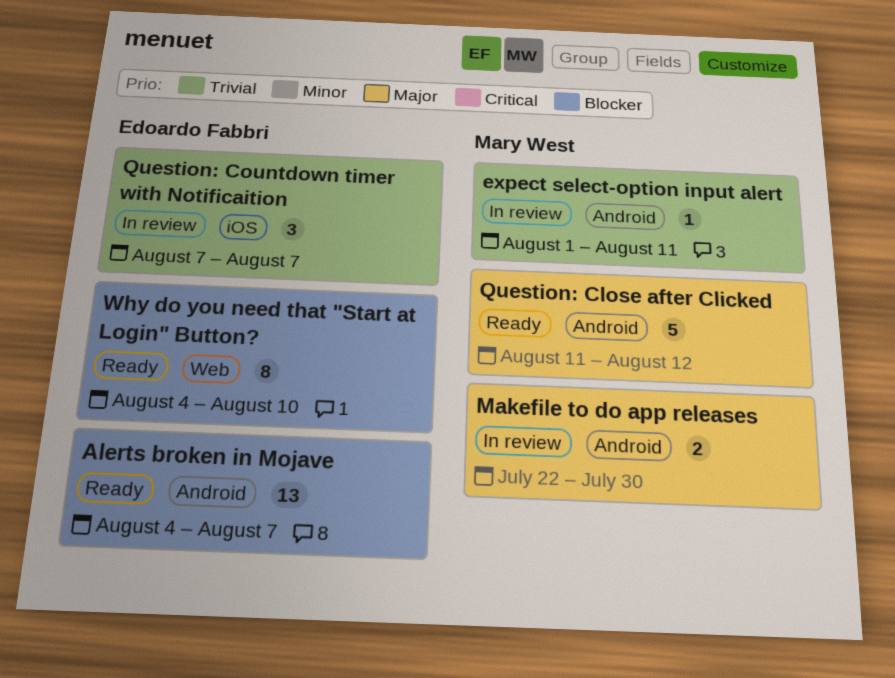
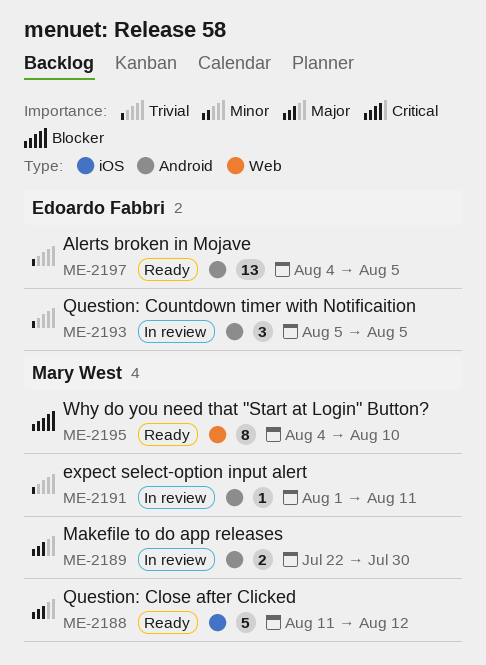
Alerts broken in Mojave, priority: Blocker -> Trivial
Alerts broken in Mojave, due: Aug 7 -> Aug 5
Question: Close after Clicked, label: Android -> iOS
Question: Countdown timer with Notificaition, label: iOS -> Android
Question: Countdown timer with Notificaition, start: Aug 7 -> Aug 5
Question: Countdown timer with Notificaition, due: Aug 7 -> Aug 5
Why do you need that "Start at Login" Button?, owner: Edoardo Fabbri -> Mary West

